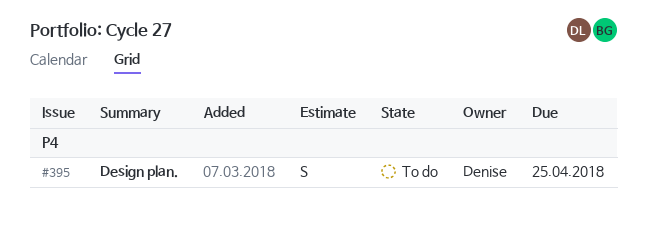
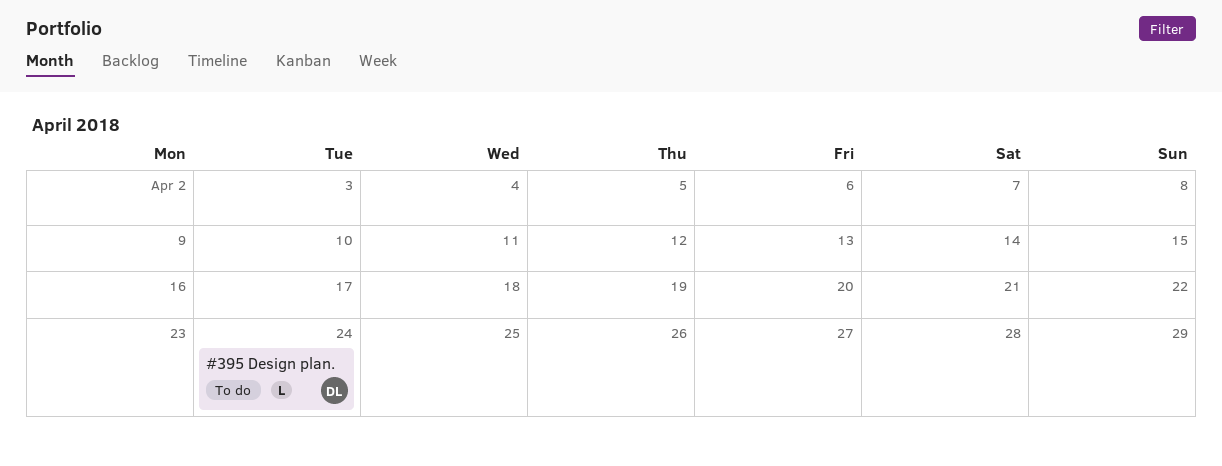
#395, estimate: S -> L
#395, due: Apr 25 -> Apr 24

